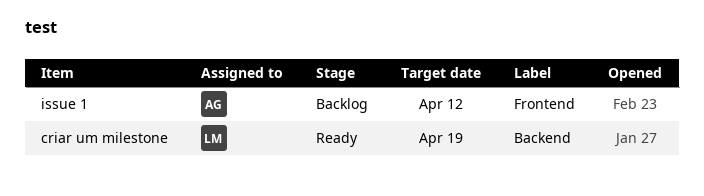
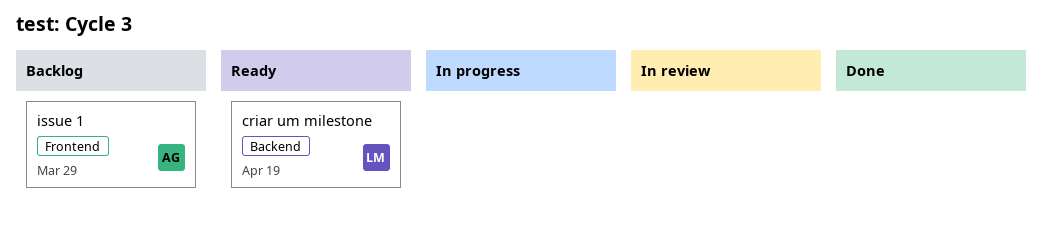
issue 1, due: Apr 12 -> Mar 29

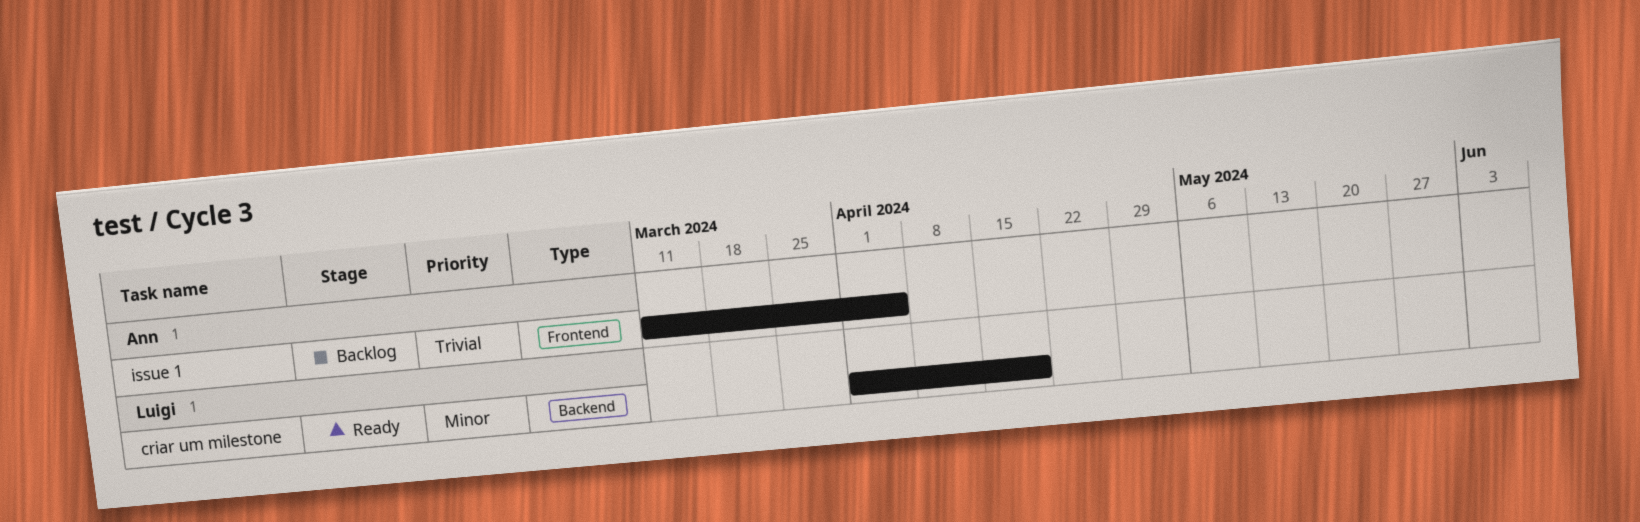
issue 1, due: Mar 29 -> Apr 5

